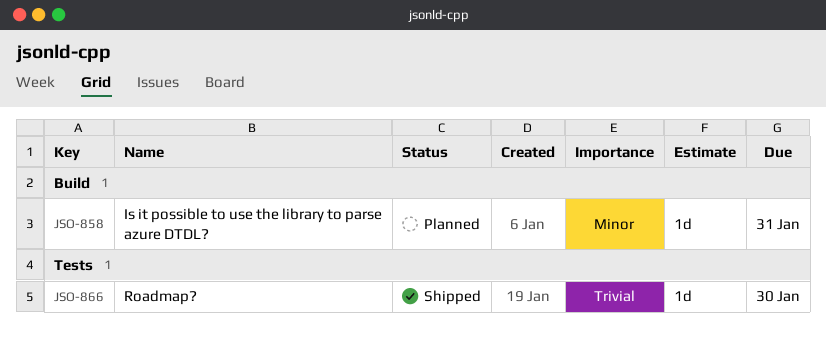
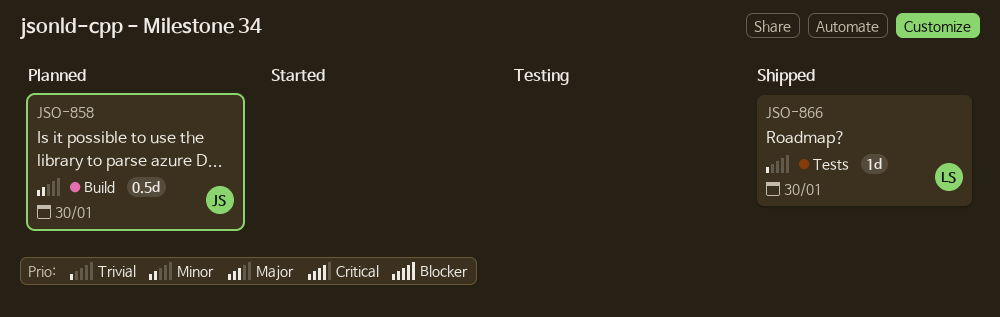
JSO-858, estimate: 1d -> 0.5d
JSO-858, due: Jan 31 -> Jan 30

